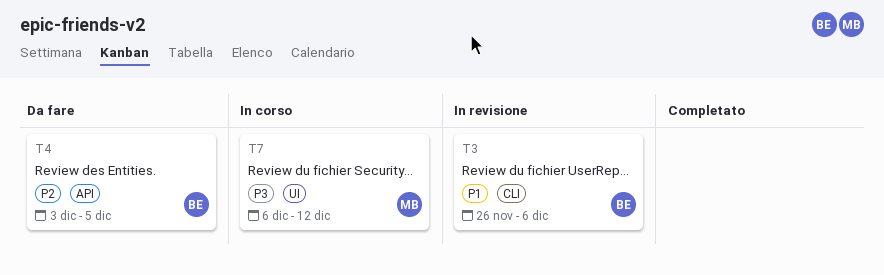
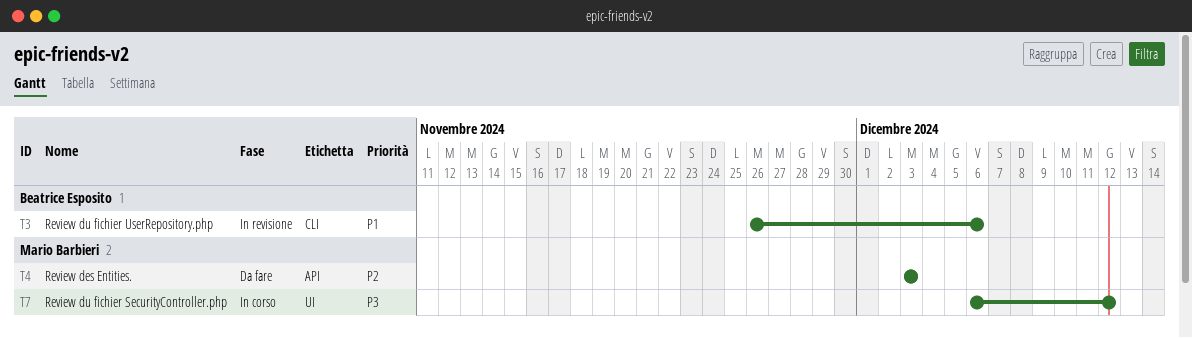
T4, owner: Beatrice Esposito -> Mario Barbieri
T4, due: Dec 5 -> Dec 3

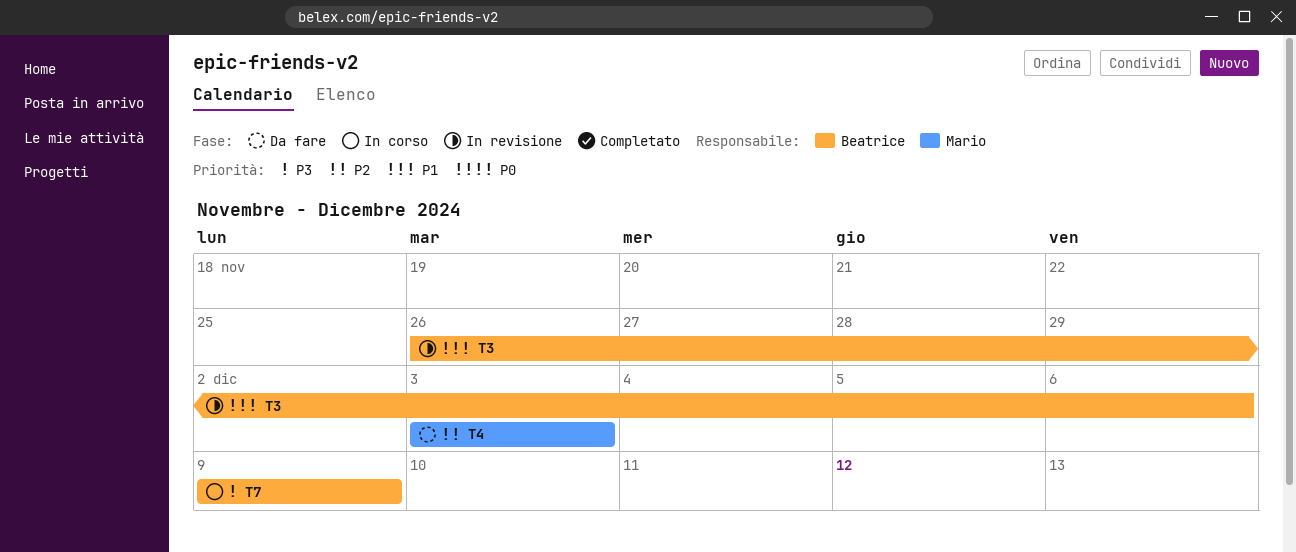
T7, owner: Mario Barbieri -> Beatrice Esposito
T7, start: Dec 6 -> Dec 9
T7, due: Dec 12 -> Dec 9

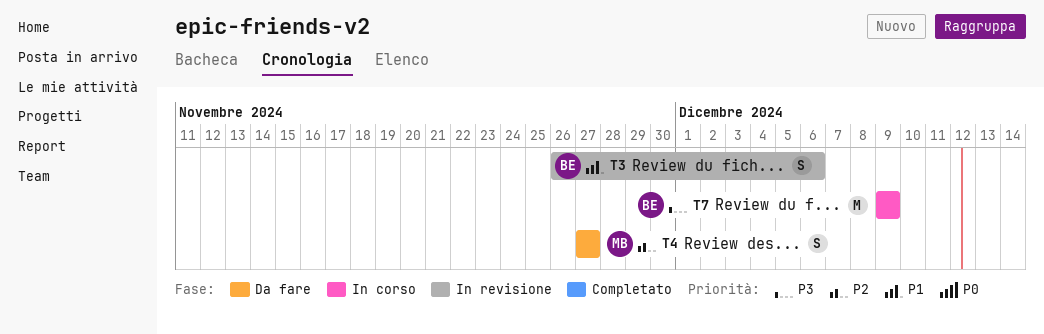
T4, start: Dec 3 -> Nov 27
T4, due: Dec 3 -> Nov 27

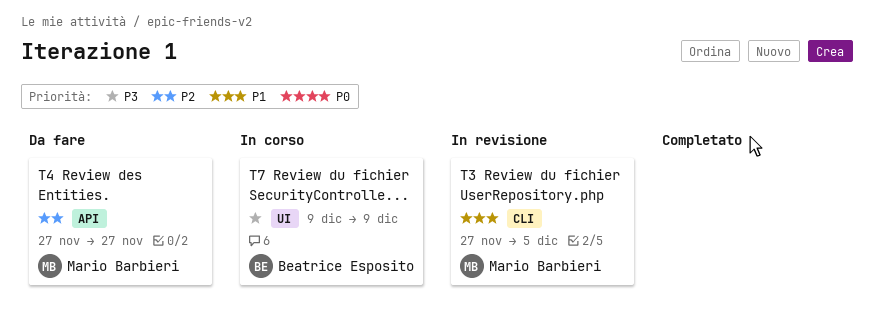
T3, owner: Beatrice Esposito -> Mario Barbieri
T3, start: Nov 26 -> Nov 27
T3, due: Dec 6 -> Dec 5

